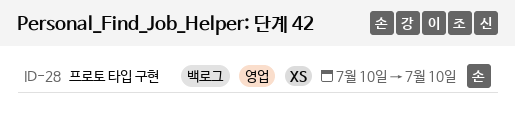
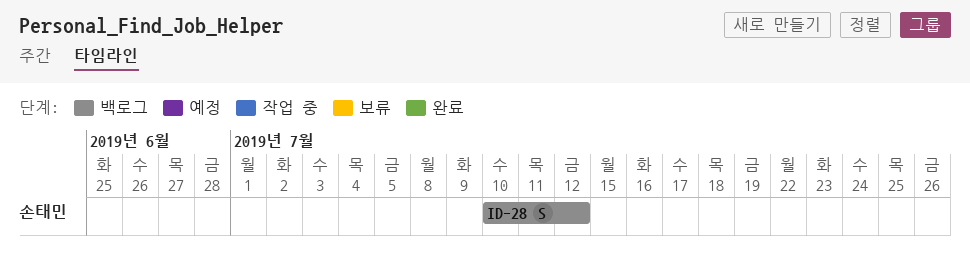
ID-28, estimate: XS -> S
ID-28, due: Jul 10 -> Jul 12

